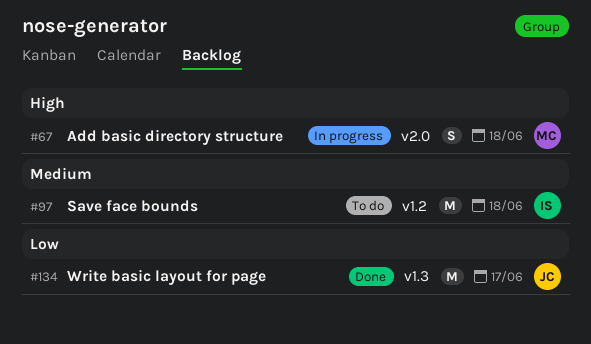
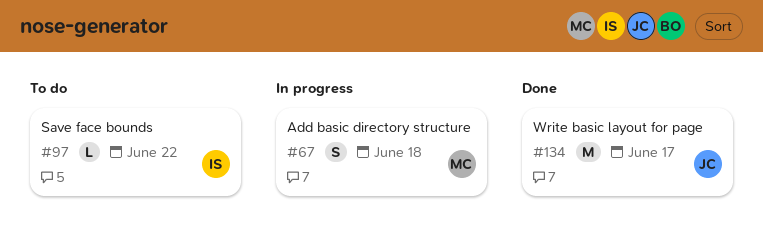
#97, estimate: M -> L
#97, due: Jun 18 -> Jun 22

